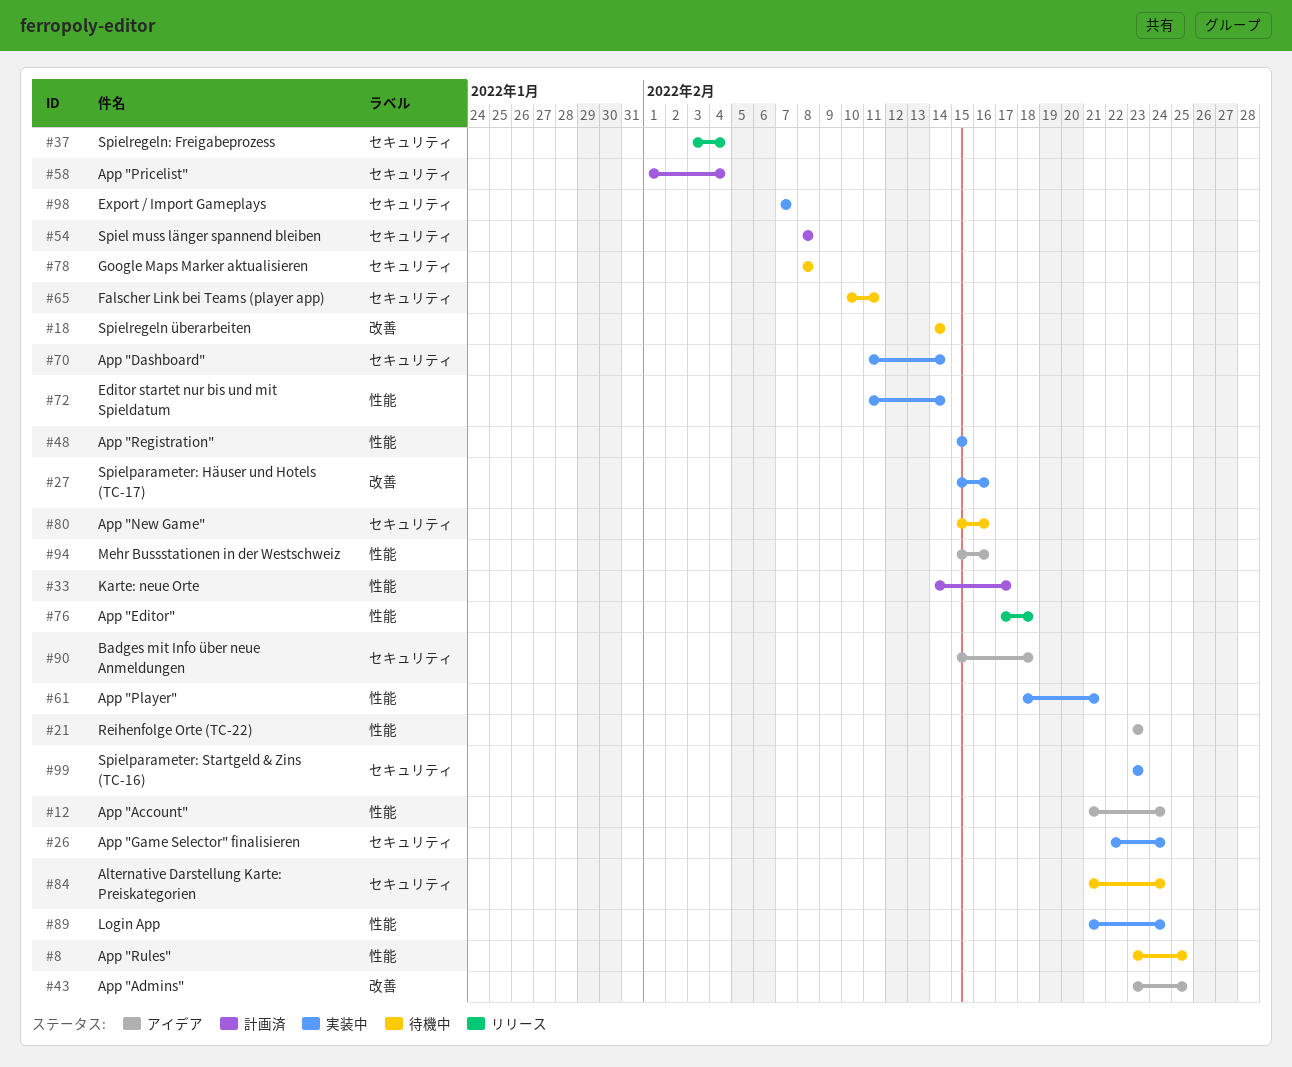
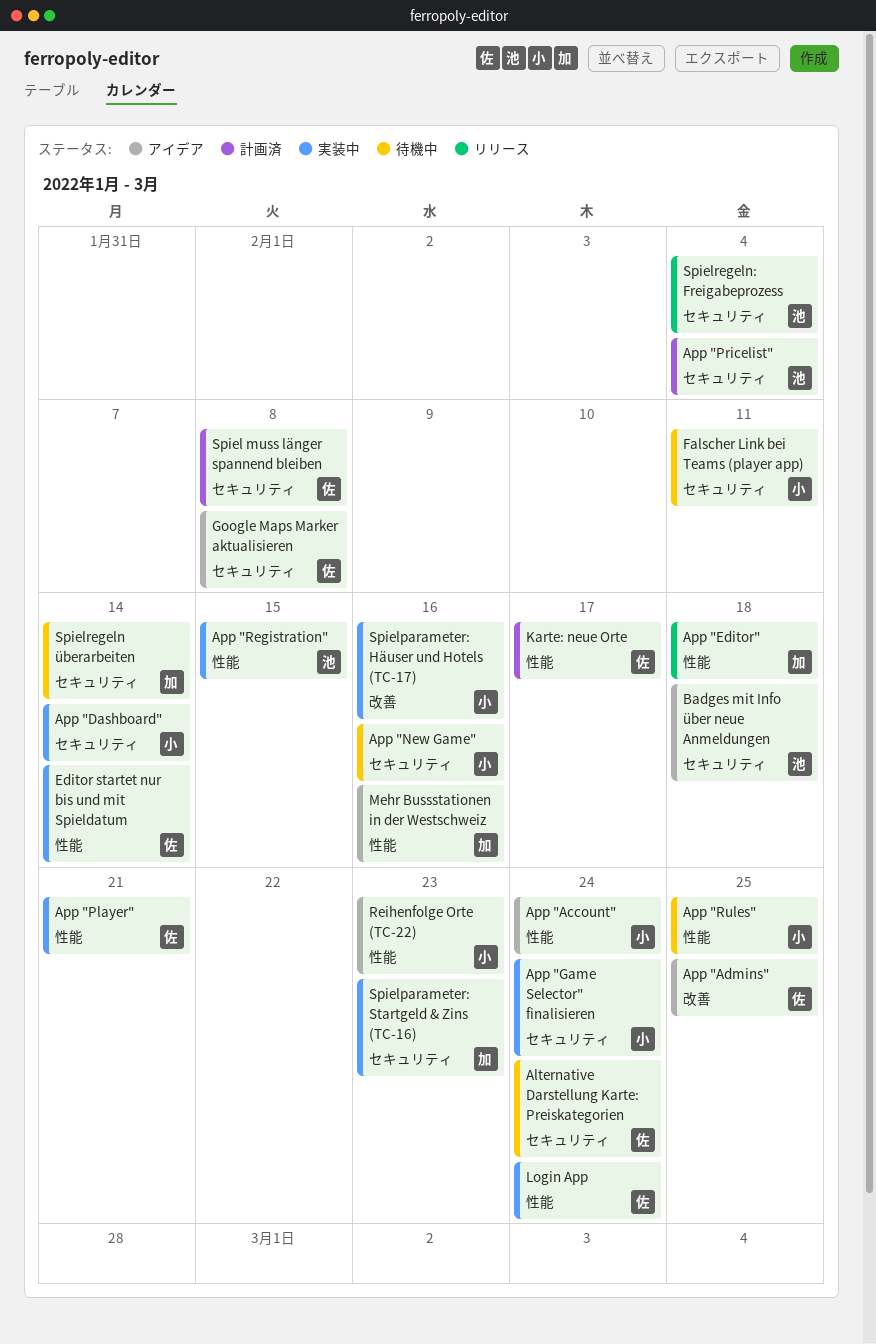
Export / Import Gameplays: present -> none
Google Maps Marker aktualisieren, status: 待機中 -> アイデア
Spielregeln überarbeiten, label: 改善 -> セキュリティ

